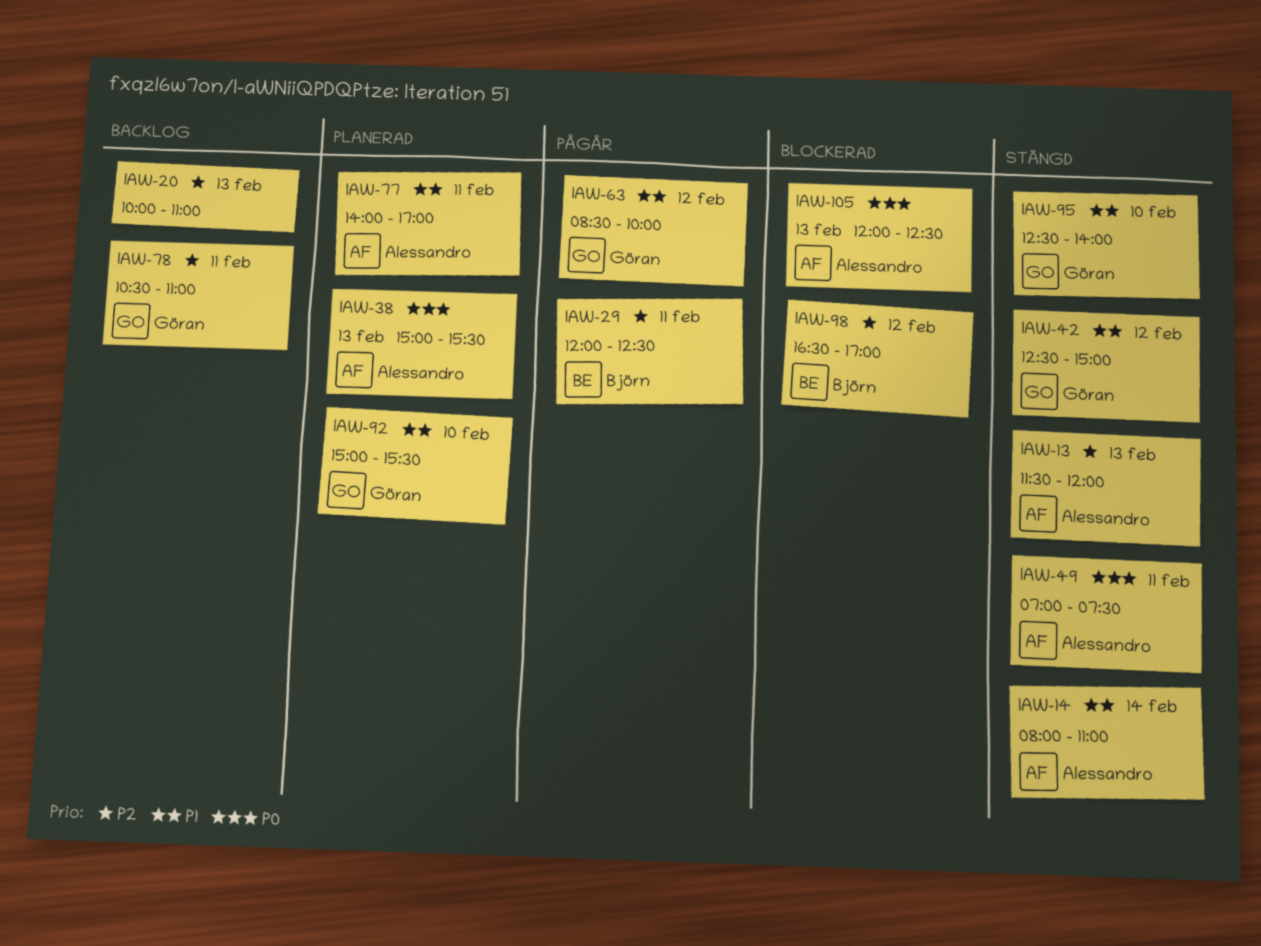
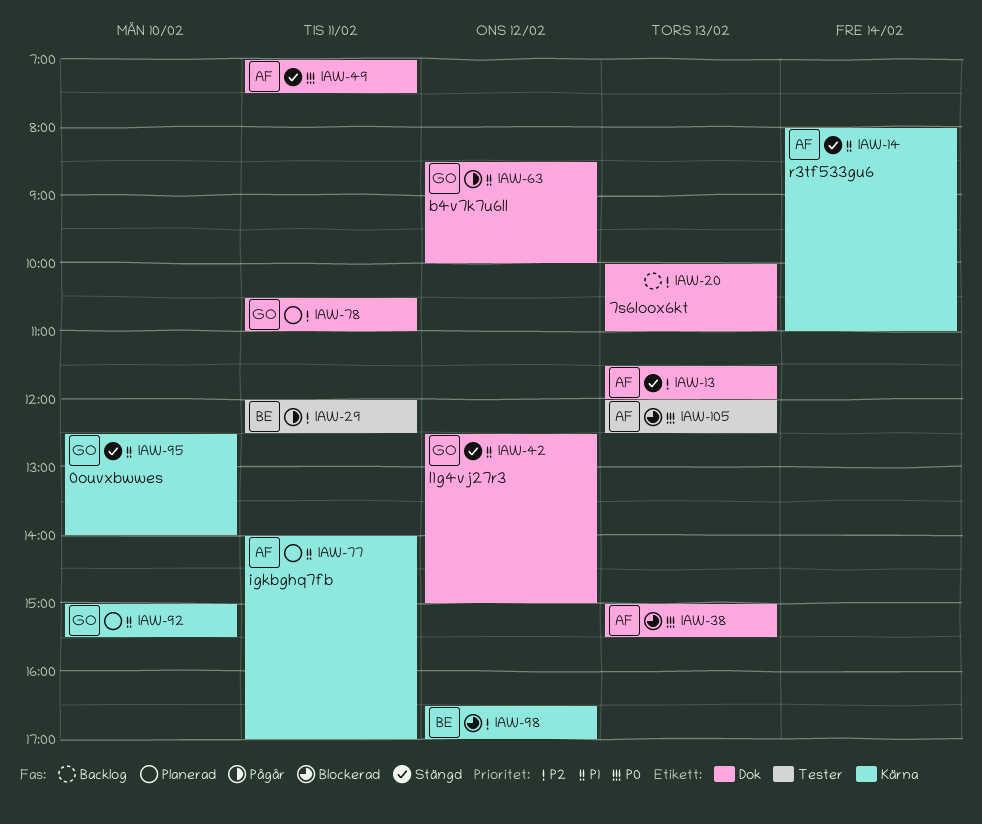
IAW-38, status: Planerad -> Blockerad
IAW-78, status: Backlog -> Planerad

